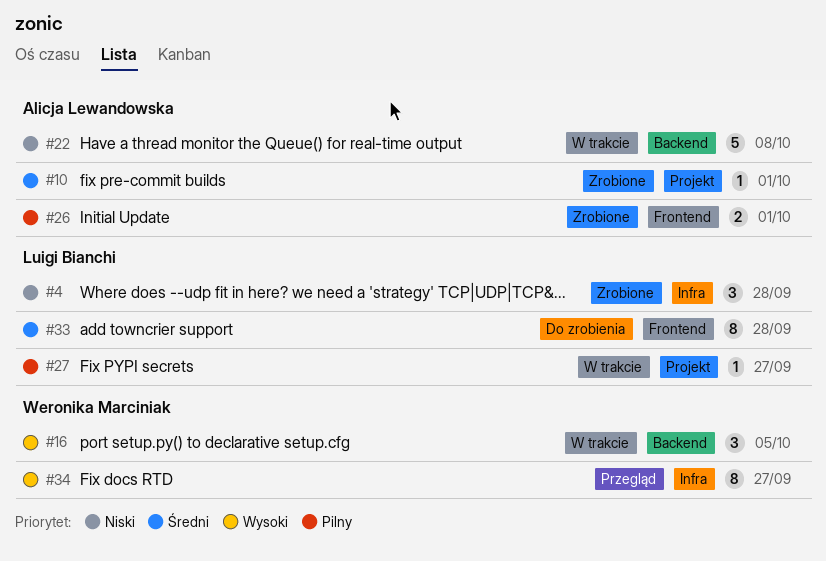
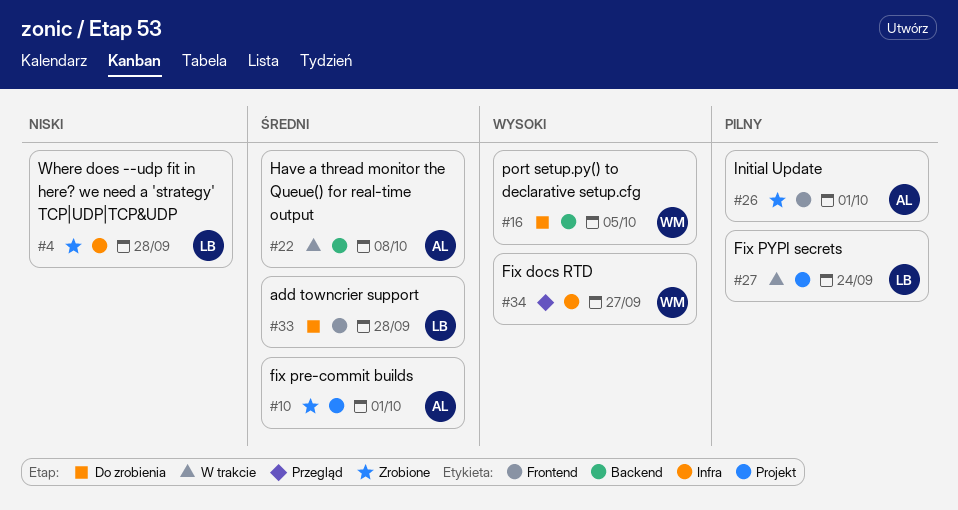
#16, status: W trakcie -> Do zrobienia
#22, priority: Niski -> Średni
#27, due: Sep 27 -> Sep 24

